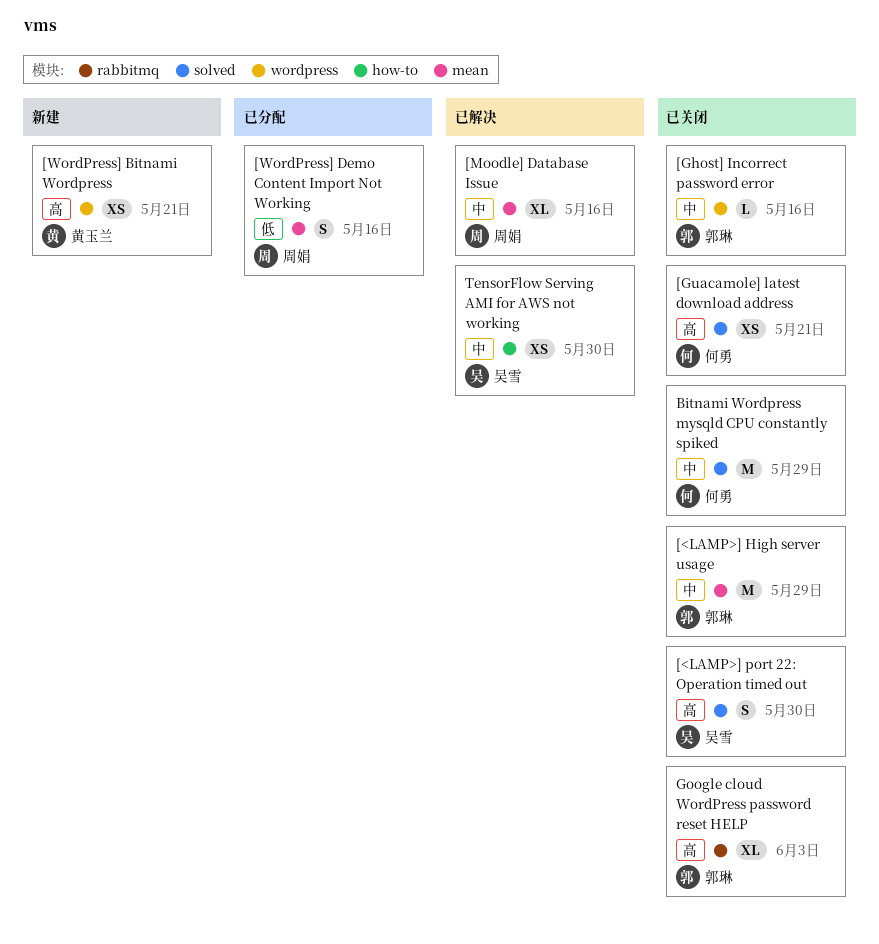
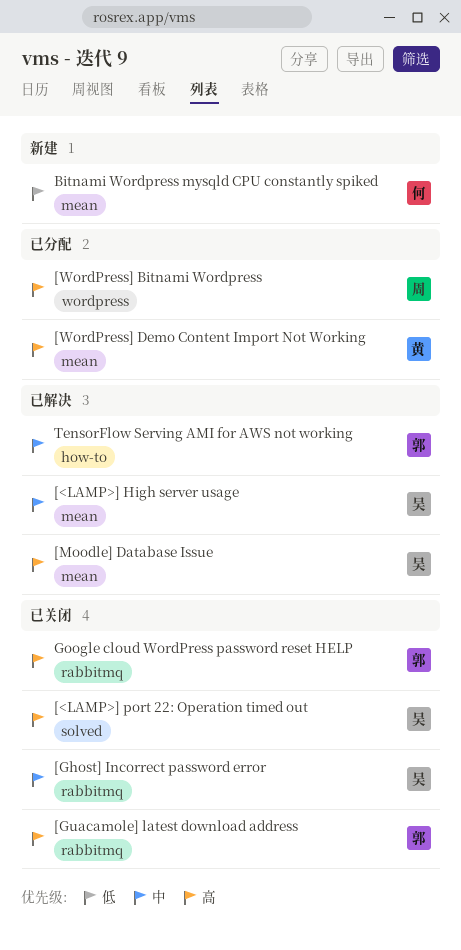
[<LAMP>] High server usage, status: 已关闭 -> 已解决
[<LAMP>] High server usage, owner: 郭琳 -> 吴雪
[Ghost] Incorrect password error, owner: 郭琳 -> 吴雪
[Ghost] Incorrect password error, label: wordpress -> rabbitmq
[Guacamole] latest download address, owner: 何勇 -> 郭琳
[Guacamole] latest download address, label: solved -> rabbitmq
[Moodle] Database Issue, owner: 周娟 -> 吴雪
[Moodle] Database Issue, priority: 中 -> 高
[WordPress] Bitnami Wordpress, status: 新建 -> 已分配
[WordPress] Bitnami Wordpress, owner: 黄玉兰 -> 周娟
[WordPress] Demo Content Import Not Working, owner: 周娟 -> 黄玉兰
[WordPress] Demo Content Import Not Working, priority: 低 -> 高
Bitnami Wordpress mysqld CPU constantly spiked, status: 已关闭 -> 新建
Bitnami Wordpress mysqld CPU constantly spiked, priority: 中 -> 低
Bitnami Wordpress mysqld CPU constantly spiked, label: solved -> mean
TensorFlow Serving AMI for AWS not working, owner: 吴雪 -> 郭琳

